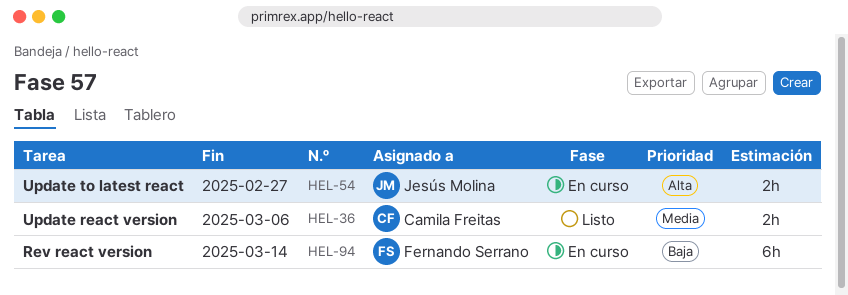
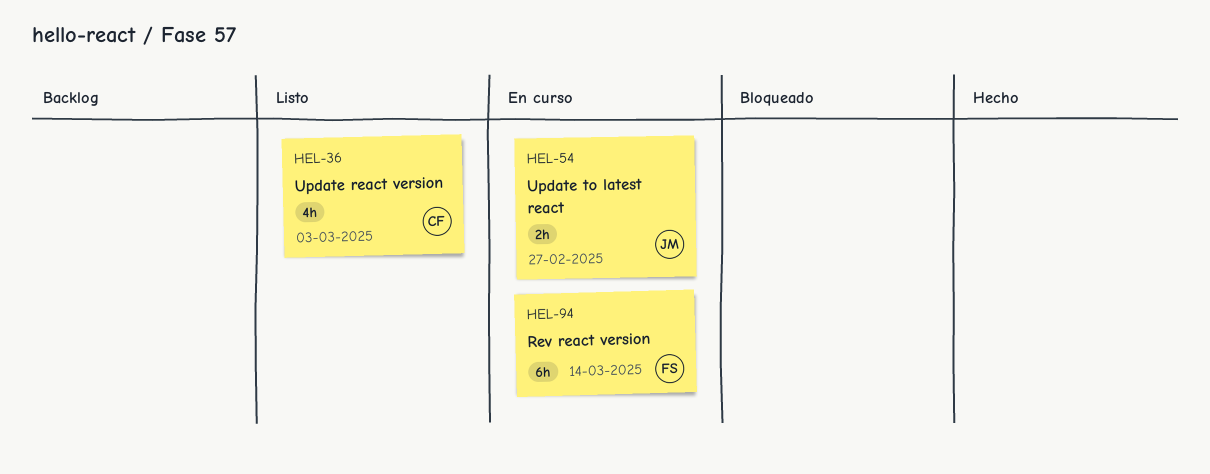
HEL-36, estimate: 2h -> 4h
HEL-36, due: Mar 6 -> Mar 3

